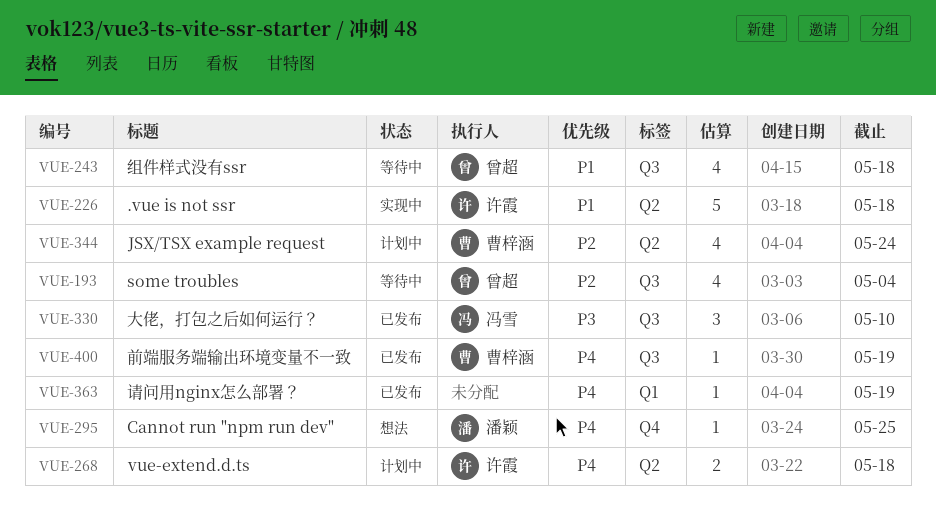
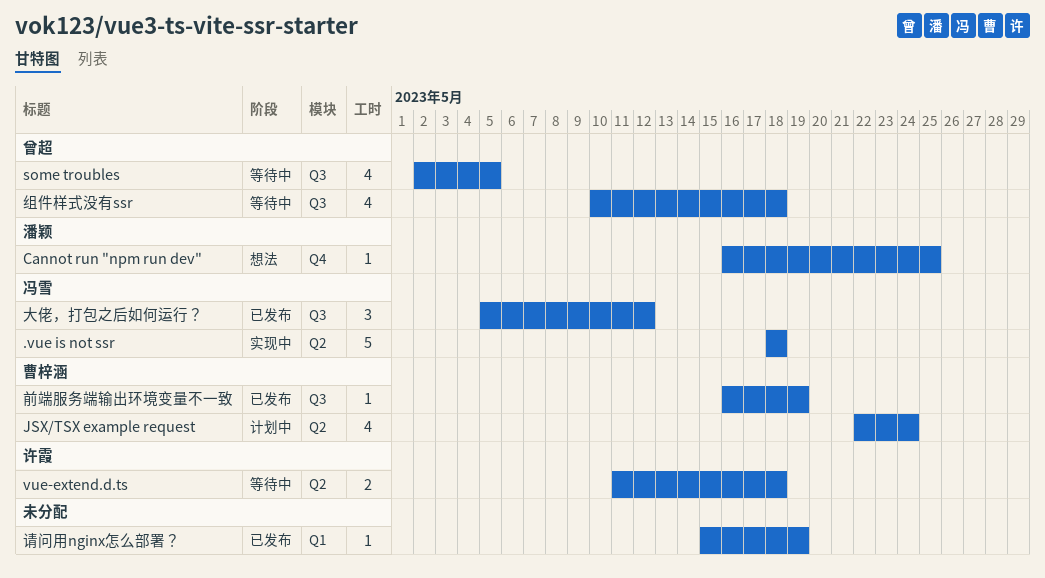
.vue is not ssr, owner: 许霞 -> 冯雪
some troubles, due: May 4 -> May 5
vue-extend.d.ts, status: 计划中 -> 等待中
大佬，打包之后如何运行？, due: May 10 -> May 12

